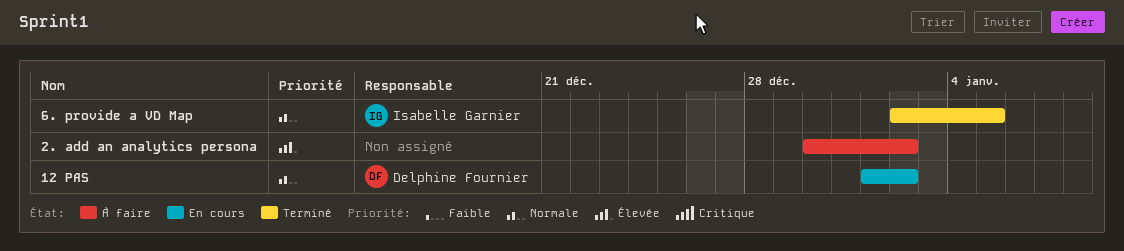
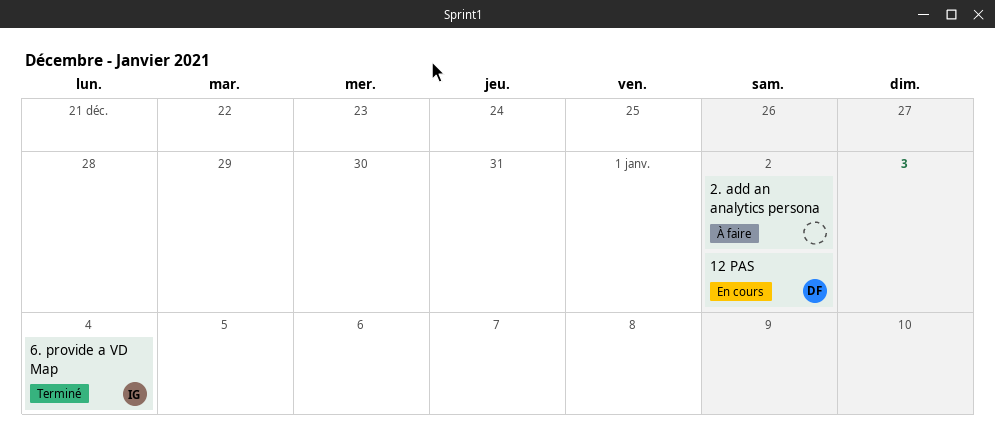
6. provide a VD Map, due: Jan 5 -> Jan 4

